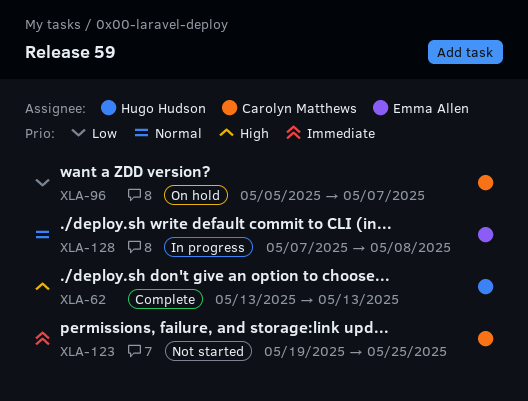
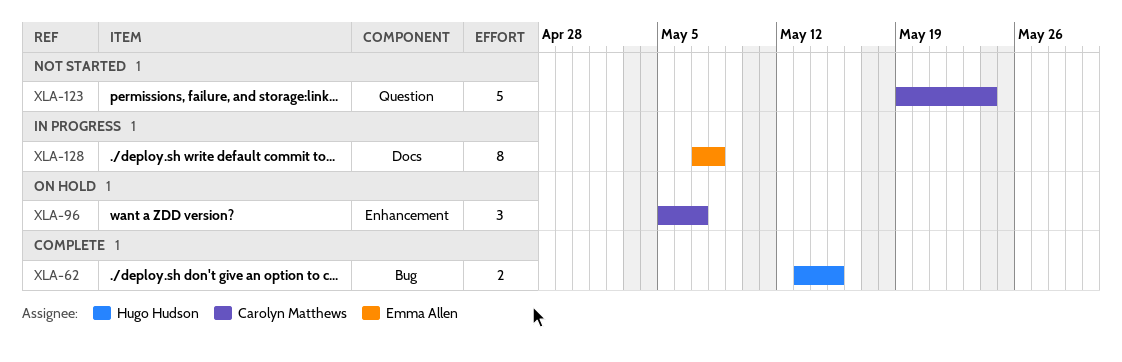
XLA-62, due: May 13 -> May 15
XLA-123, due: May 25 -> May 24

